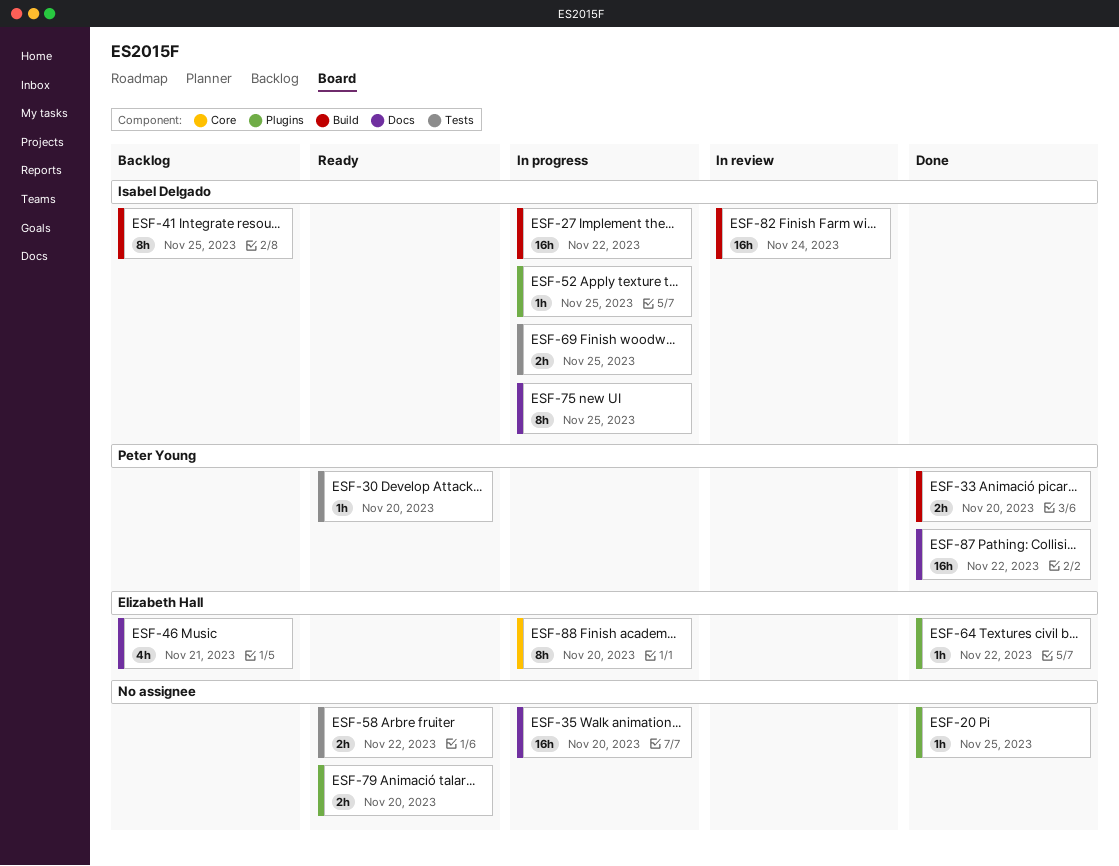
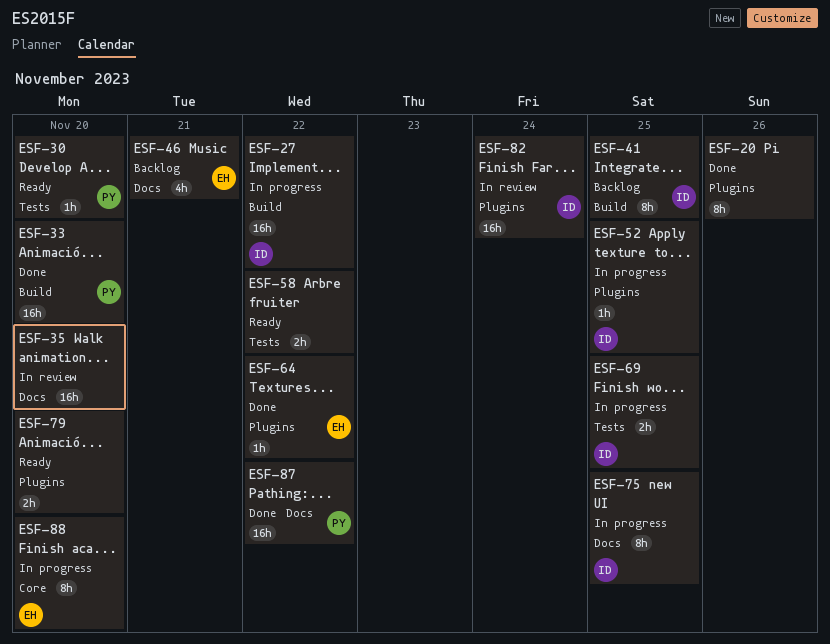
ESF-20, estimate: 1h -> 8h
ESF-20, due: Nov 25 -> Nov 26
ESF-33, estimate: 2h -> 16h
ESF-35, status: In progress -> In review
ESF-82, label: Build -> Plugins

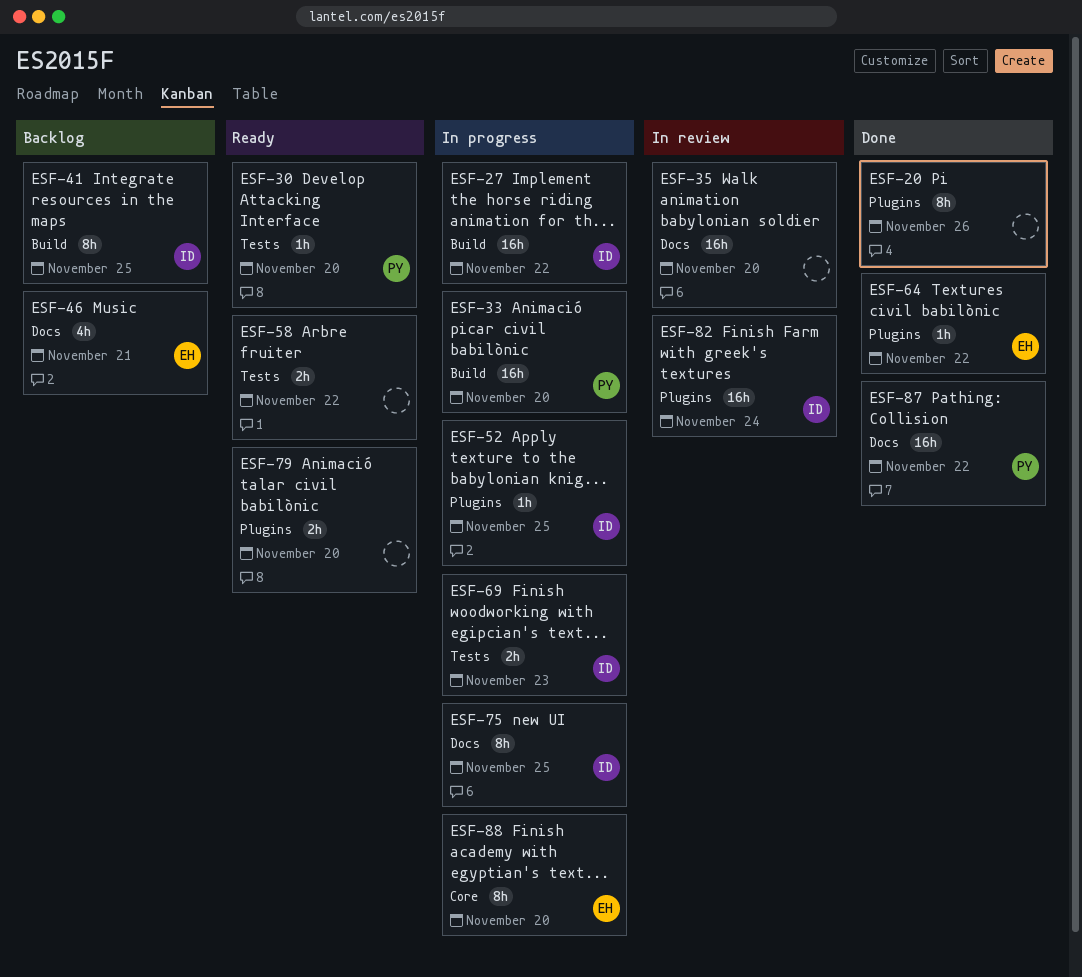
ESF-33, status: Done -> In progress
ESF-69, due: Nov 25 -> Nov 23

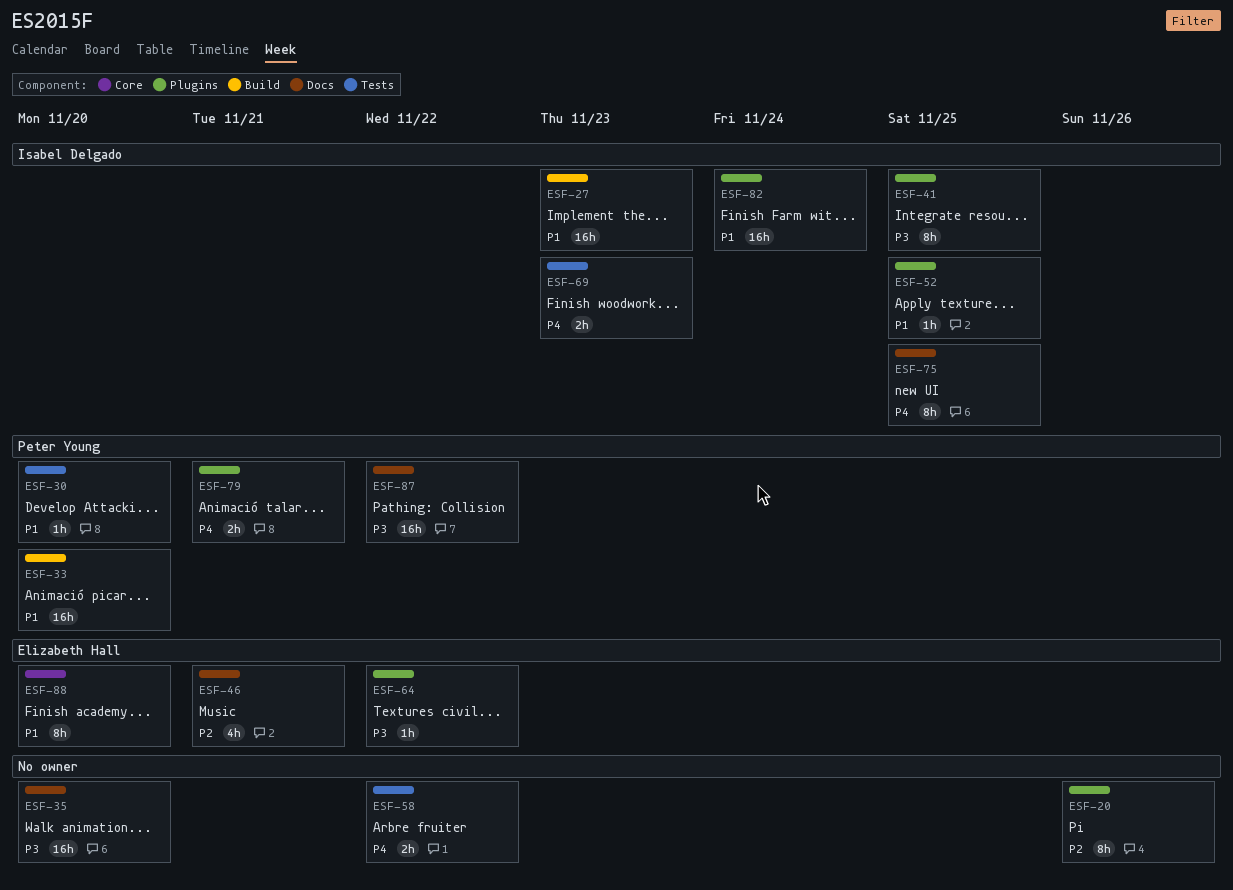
ESF-27, due: Nov 22 -> Nov 23
ESF-41, label: Build -> Plugins
ESF-79, owner: none -> Peter Young
ESF-79, due: Nov 20 -> Nov 21

